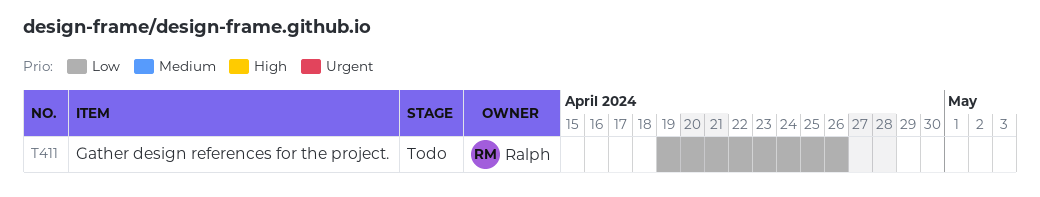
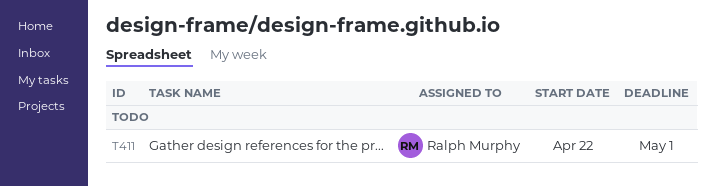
T411, start: Apr 19 -> Apr 22
T411, due: Apr 26 -> May 1

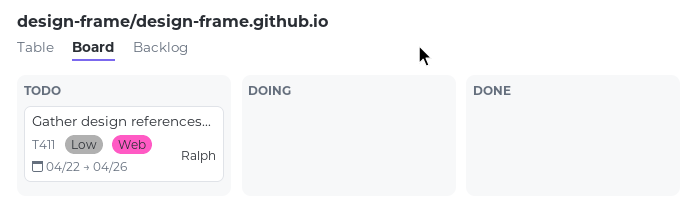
T411, due: May 1 -> Apr 26

